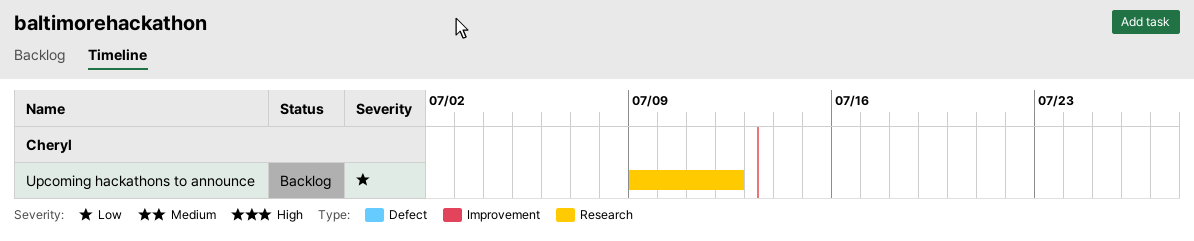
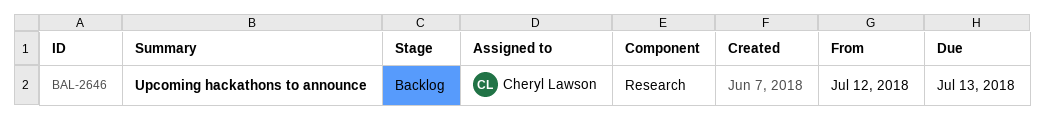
Upcoming hackathons to announce, start: Jul 9 -> Jul 12
Upcoming hackathons to announce, due: Jul 12 -> Jul 13

